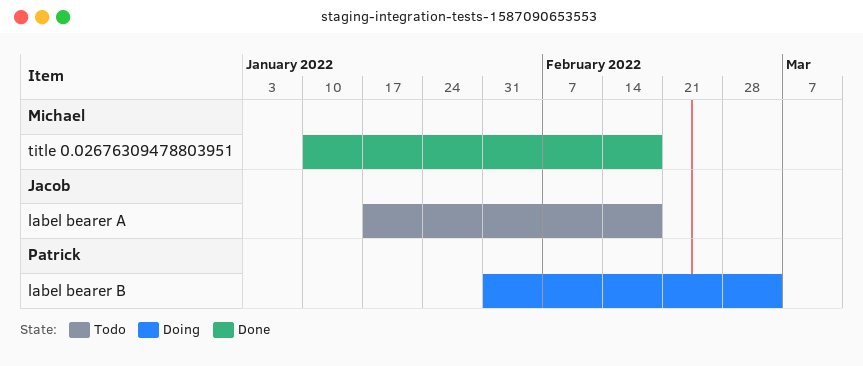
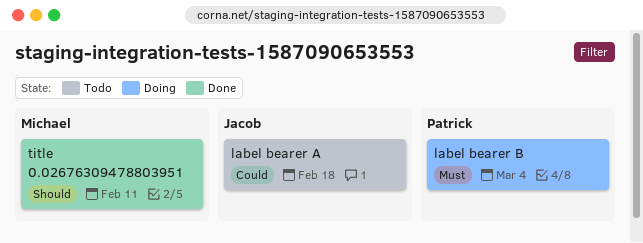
title 0.02676309478803951, due: Feb 18 -> Feb 11

